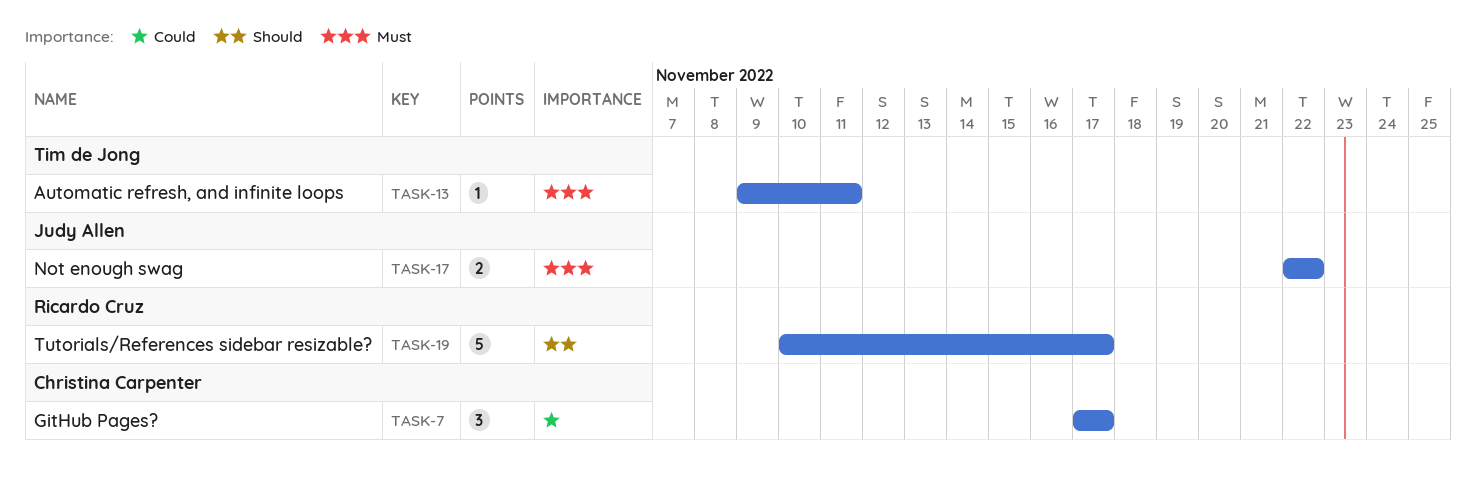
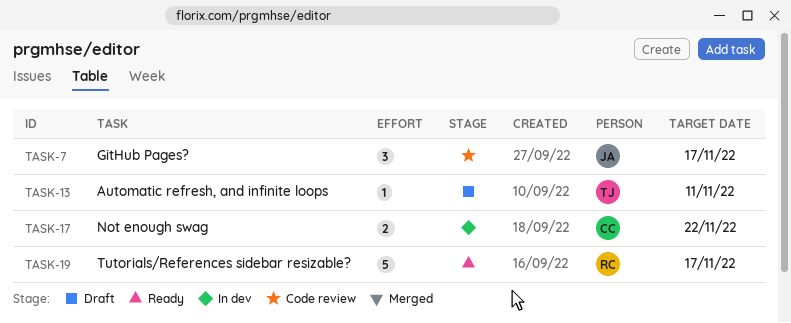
TASK-7, owner: Christina Carpenter -> Judy Allen
TASK-17, owner: Judy Allen -> Christina Carpenter

